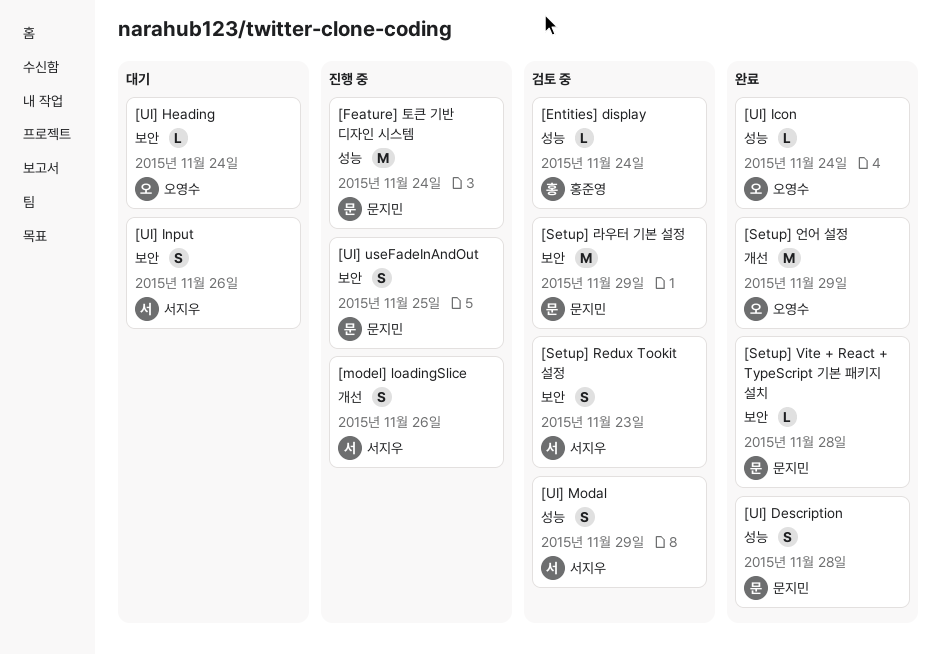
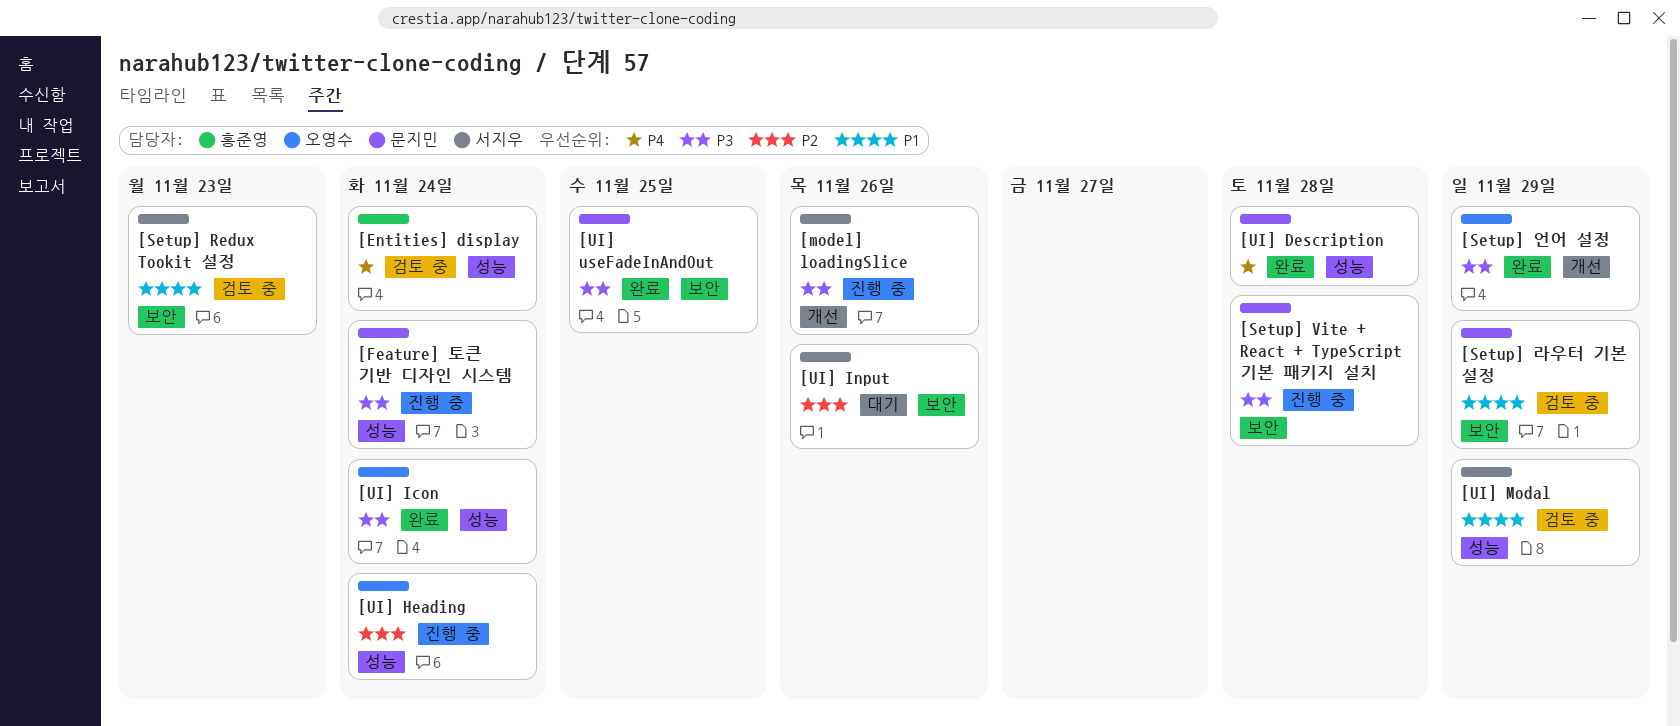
[Setup] Vite + React + TypeScript 기본 패키지 설치, status: 완료 -> 진행 중
[UI] Heading, status: 대기 -> 진행 중
[UI] Heading, label: 보안 -> 성능
[UI] useFadeInAndOut, status: 진행 중 -> 완료

